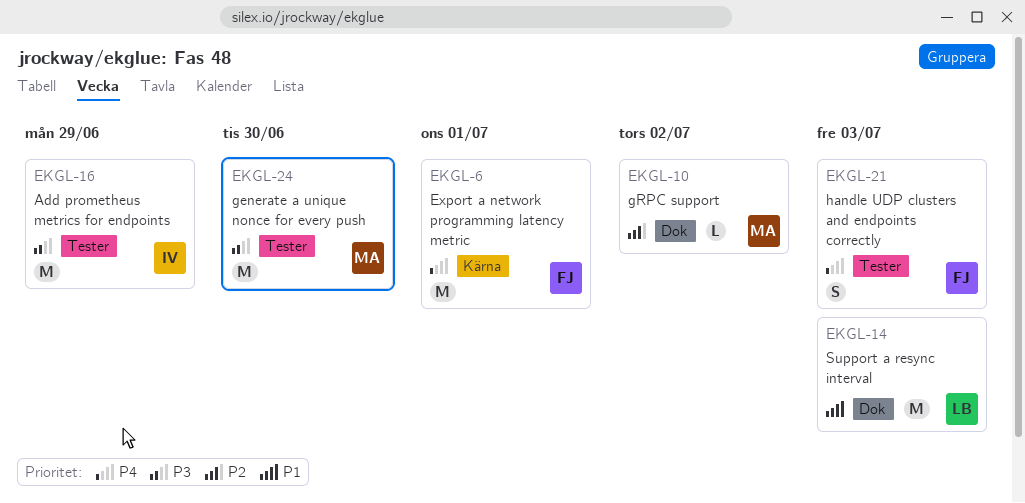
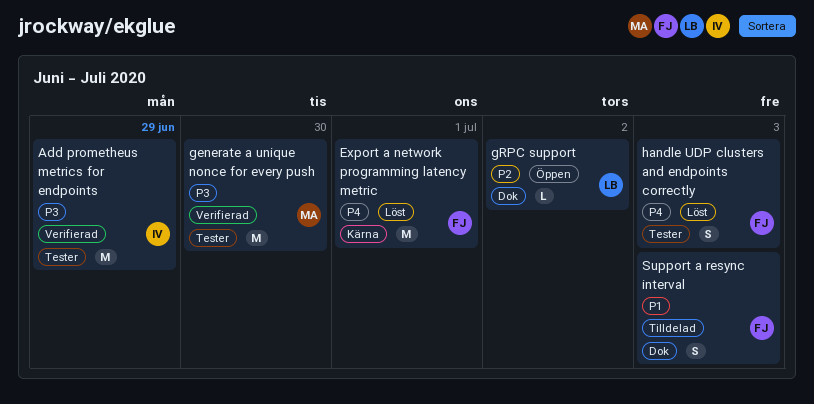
gRPC support, owner: MA -> LB
Support a resync interval, owner: LB -> FJ
Support a resync interval, estimate: M -> S

